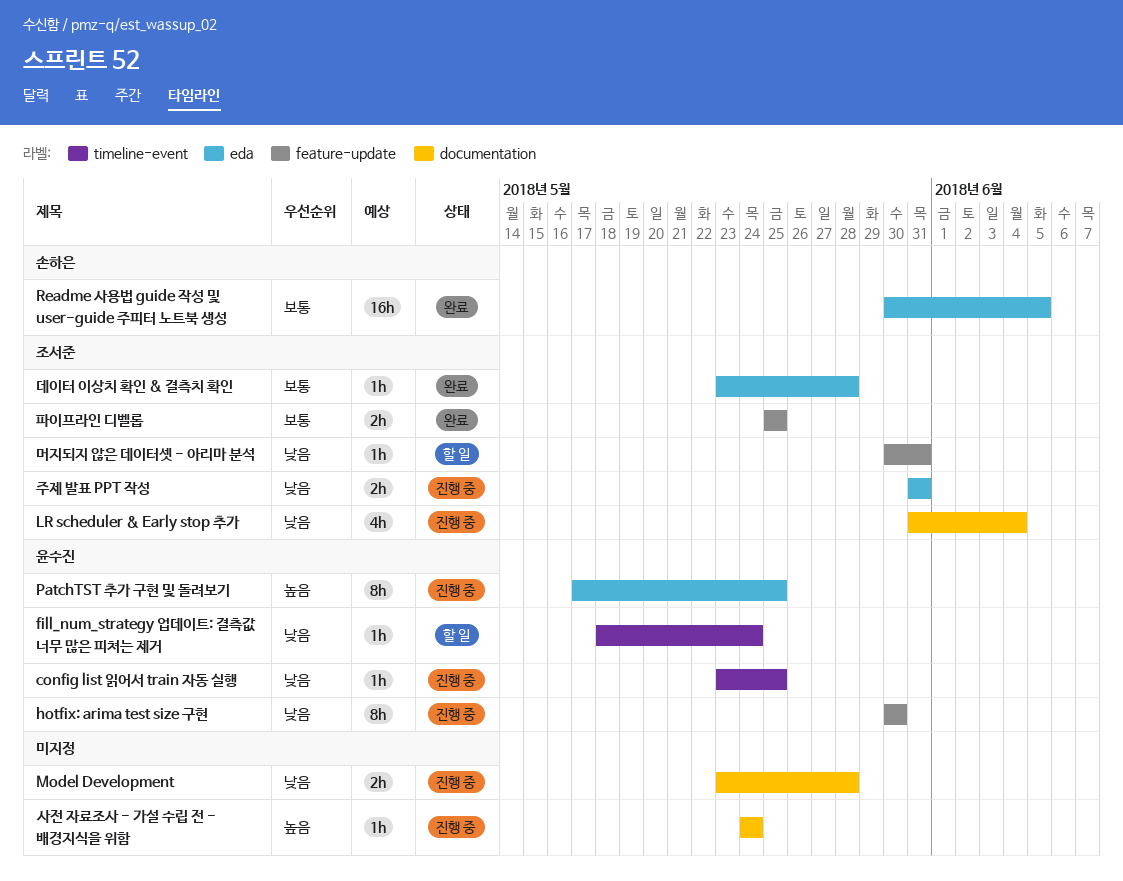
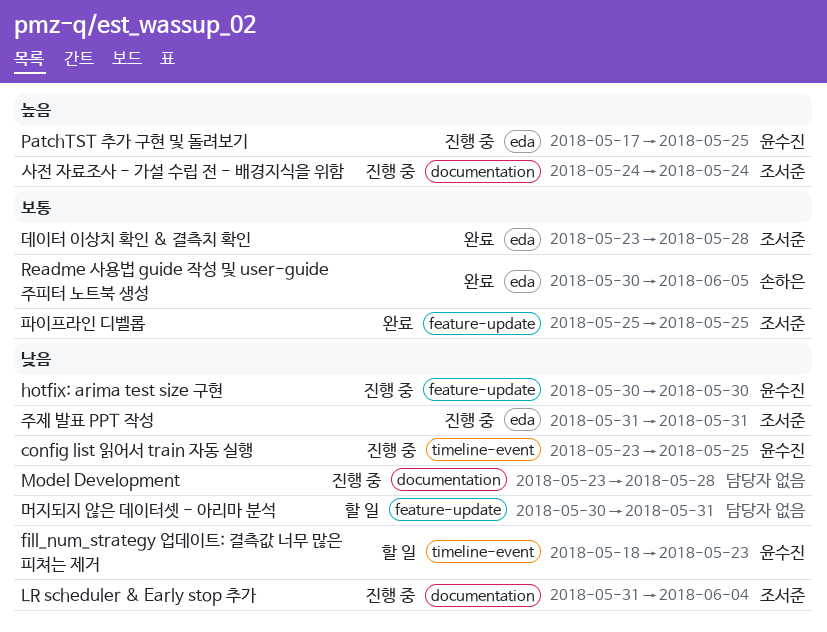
fill_num_strategy 업데이트: 결측값 너무 많은 피쳐는 제거, due: May 24 -> May 23
머지되지 않은 데이터셋 - 아리마 분석, owner: 조서준 -> none
사전 자료조사 - 가설 수립 전 - 배경지식을 위함, owner: none -> 조서준

